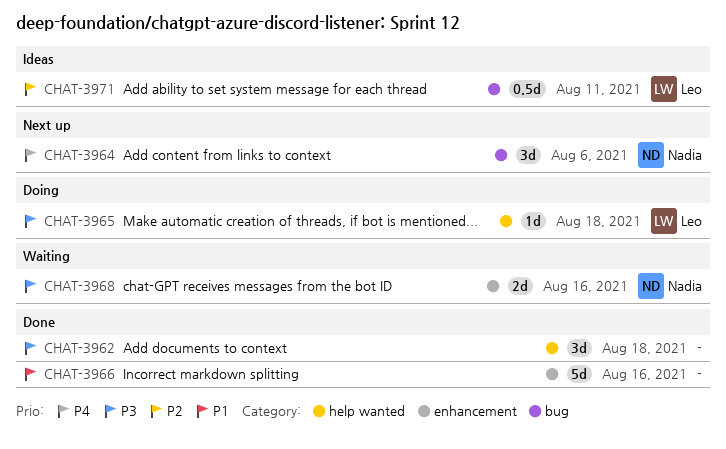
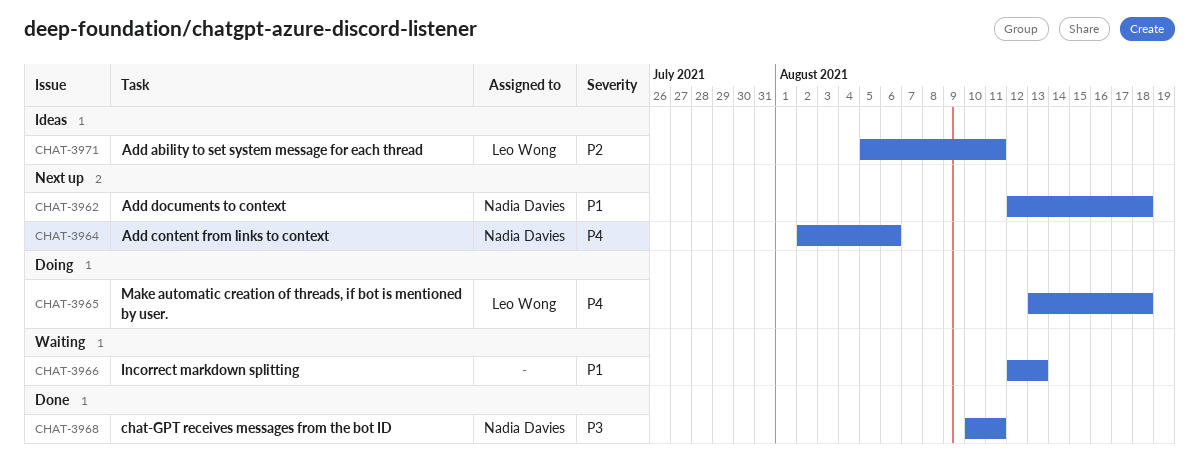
CHAT-3962, status: Done -> Next up
CHAT-3962, owner: none -> Nadia Davies
CHAT-3962, priority: P3 -> P1
CHAT-3965, priority: P3 -> P4
CHAT-3966, status: Done -> Waiting
CHAT-3966, due: Aug 16 -> Aug 13
CHAT-3968, status: Waiting -> Done
CHAT-3968, due: Aug 16 -> Aug 11

